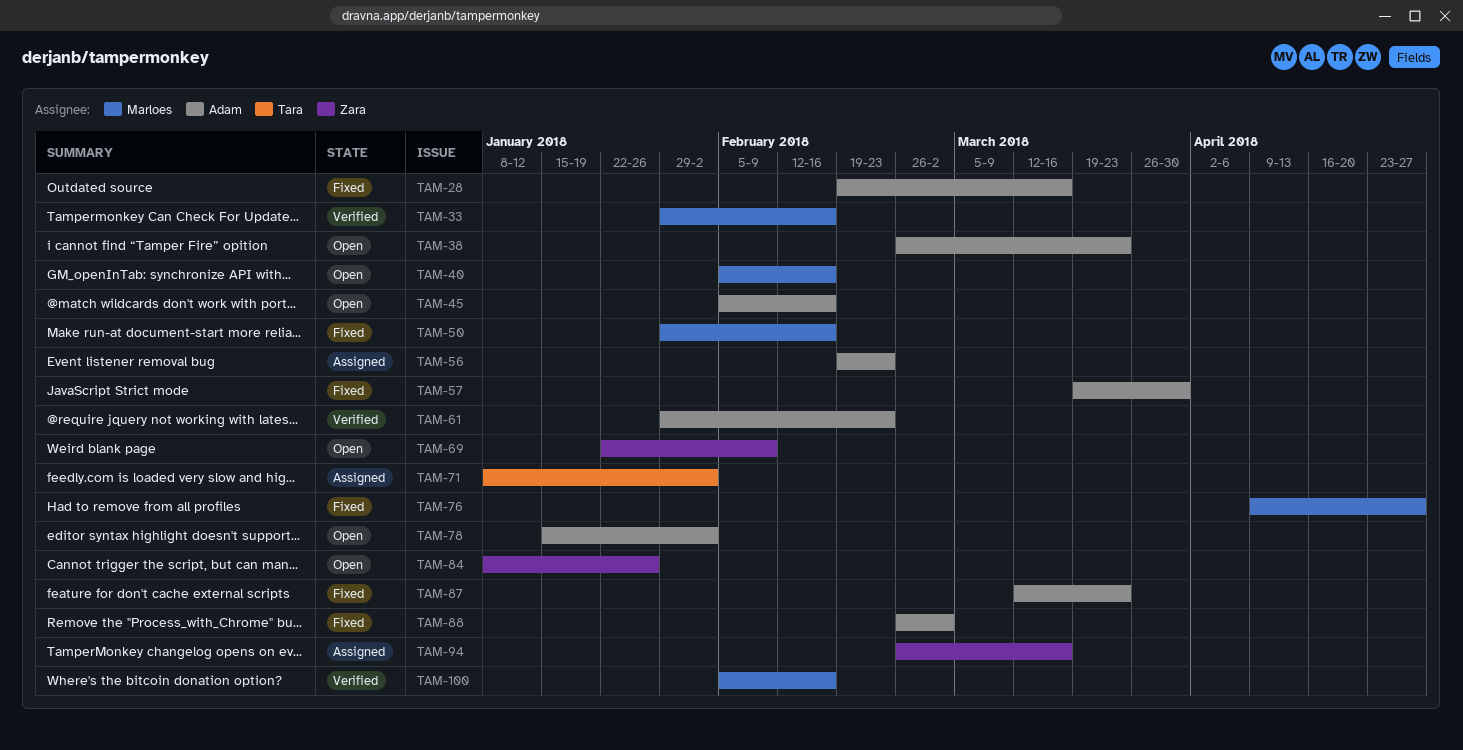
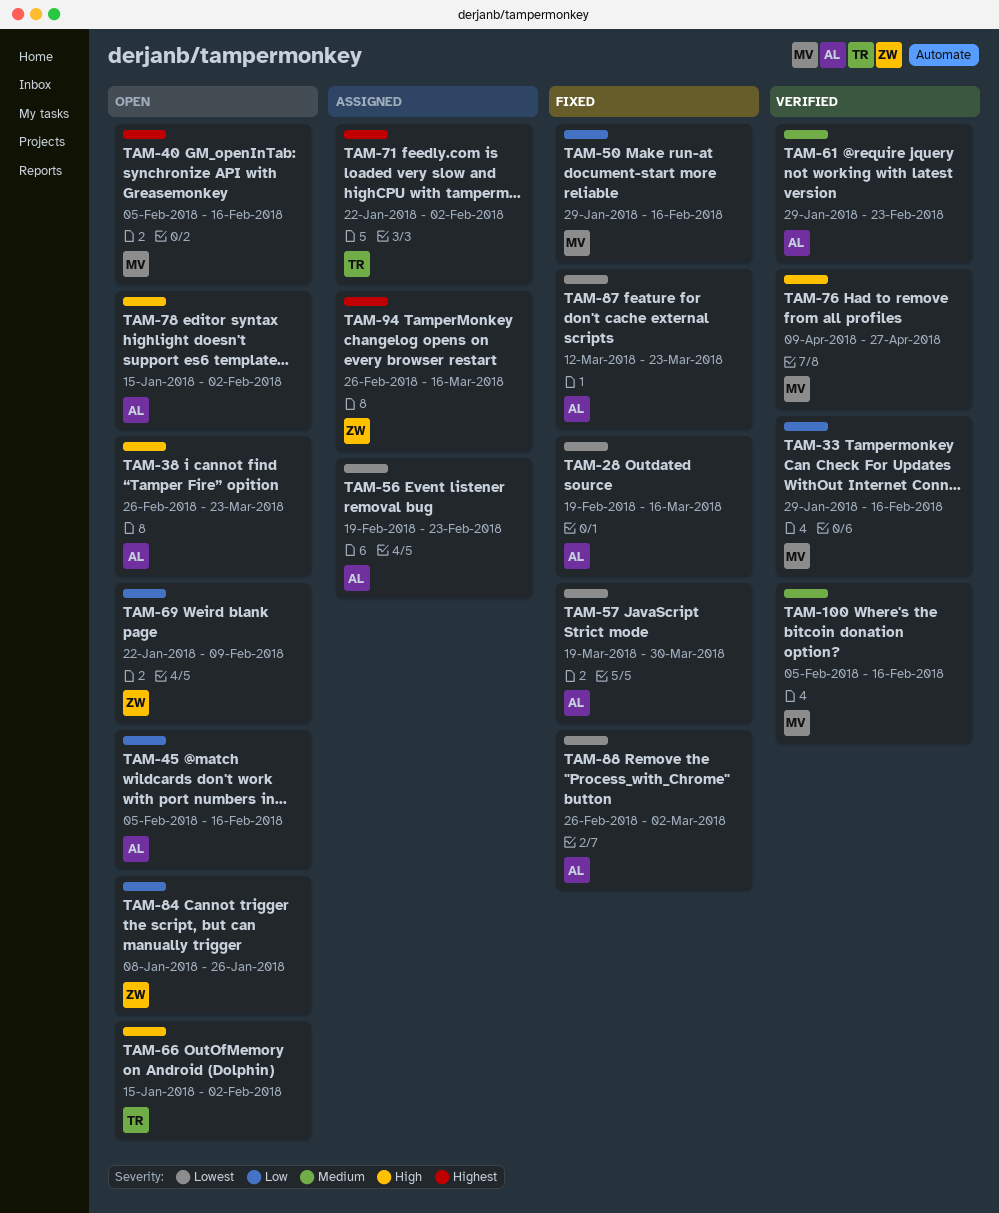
TAM-66: none -> present
TAM-71, start: Jan 8 -> Jan 22
TAM-76, status: Fixed -> Verified

